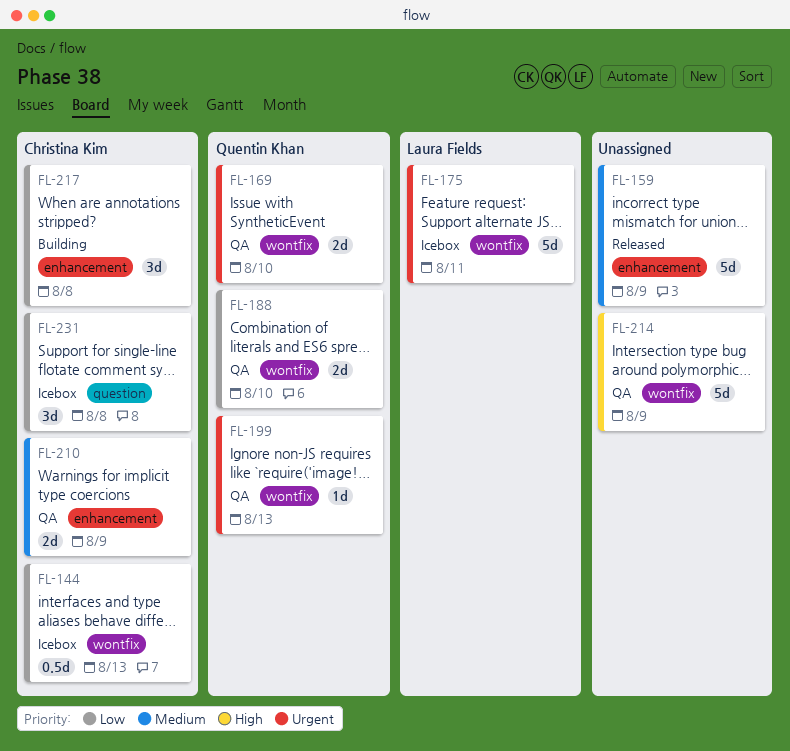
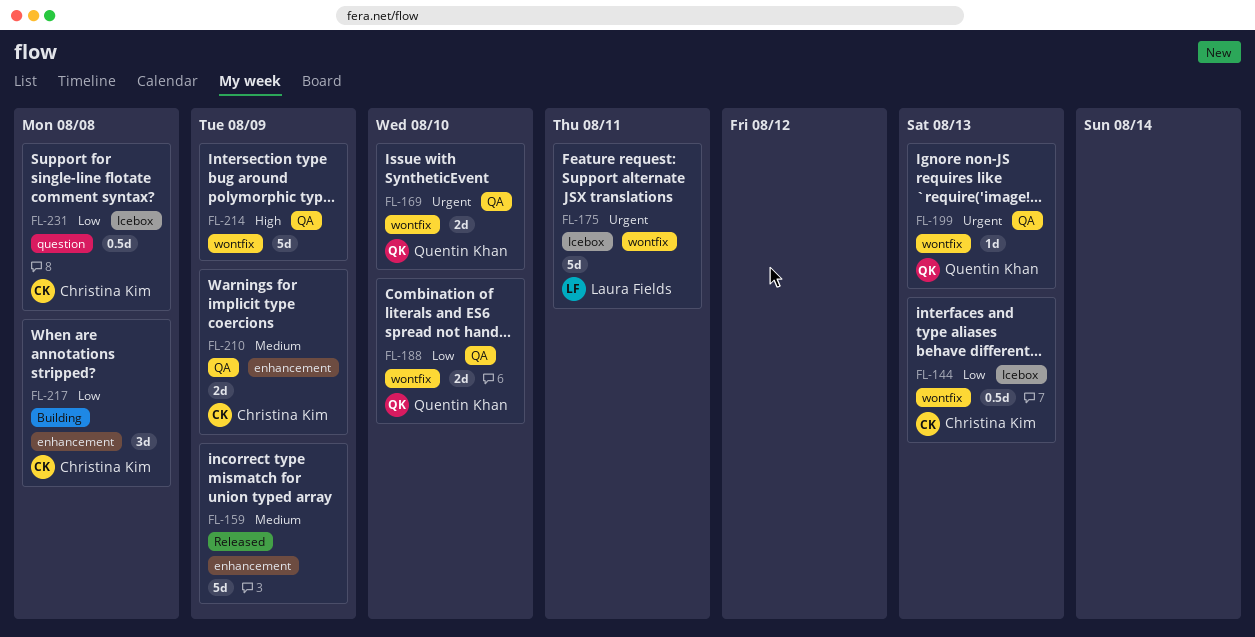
FL-231, estimate: 3d -> 0.5d

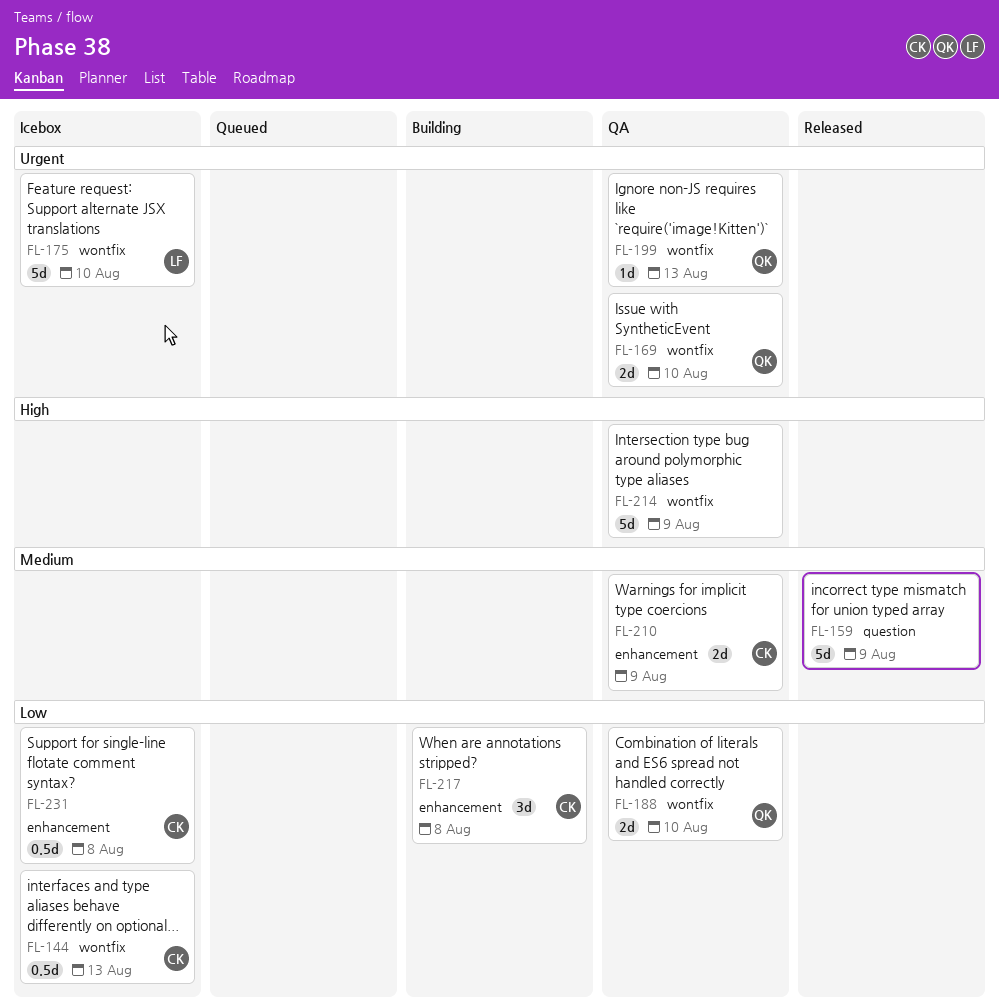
FL-159, label: enhancement -> question
FL-175, due: Aug 11 -> Aug 10
FL-231, label: question -> enhancement

